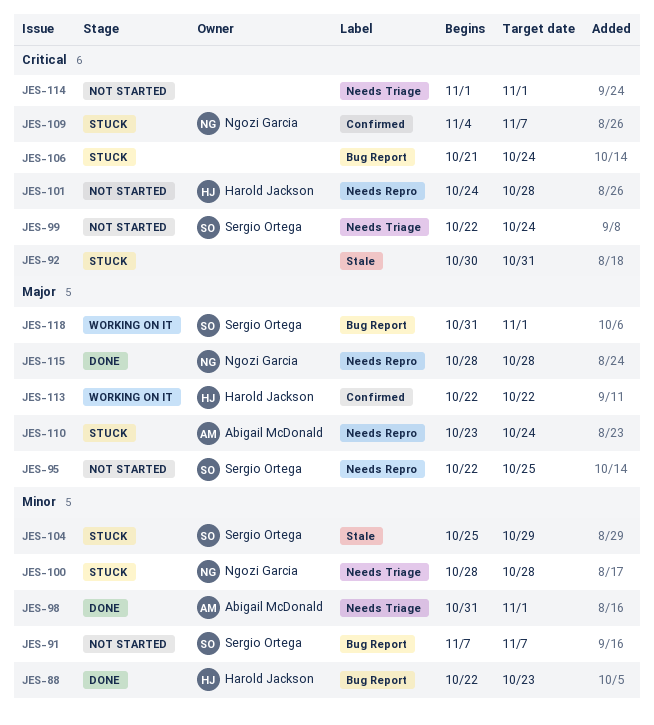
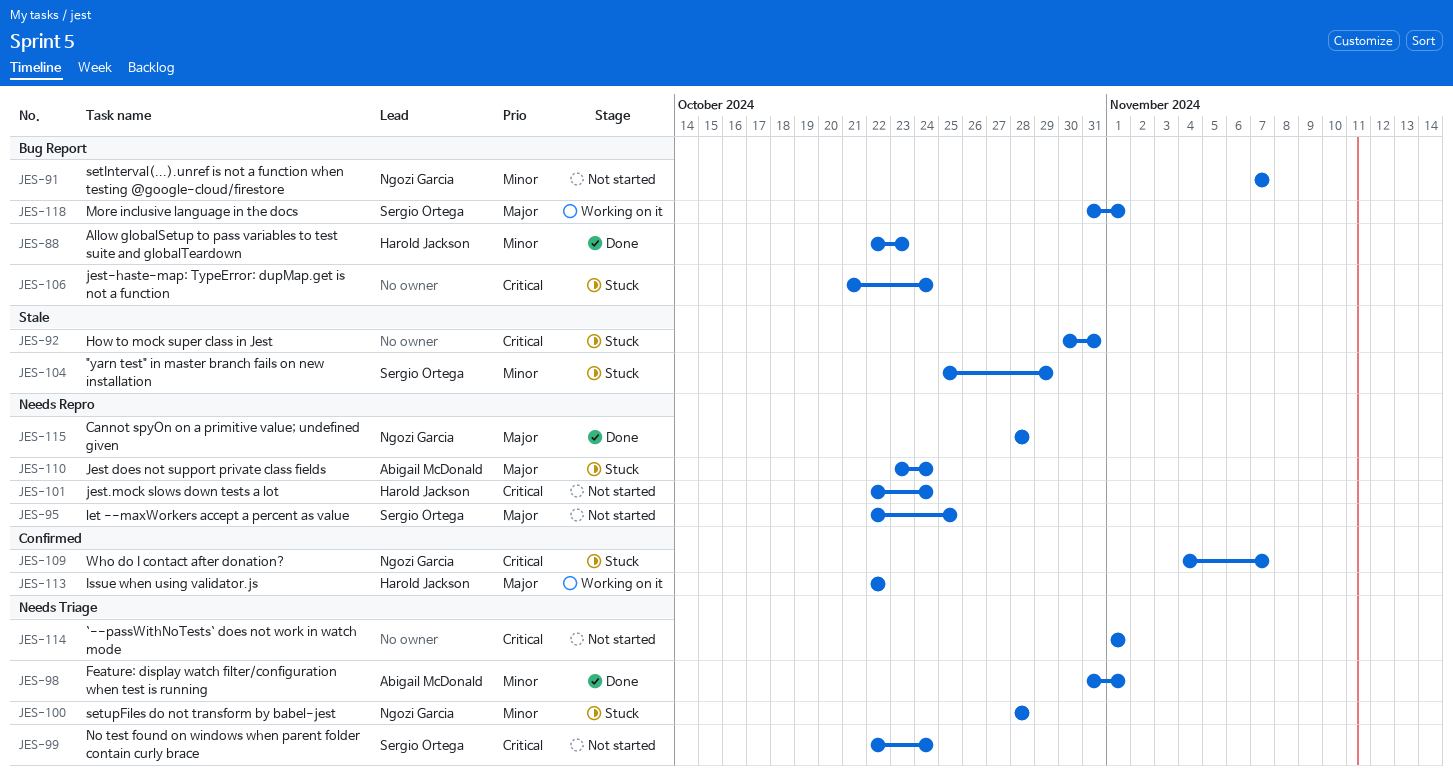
JES-91, owner: Sergio Ortega -> Ngozi Garcia
JES-101, start: Oct 24 -> Oct 22
JES-101, due: Oct 28 -> Oct 24

